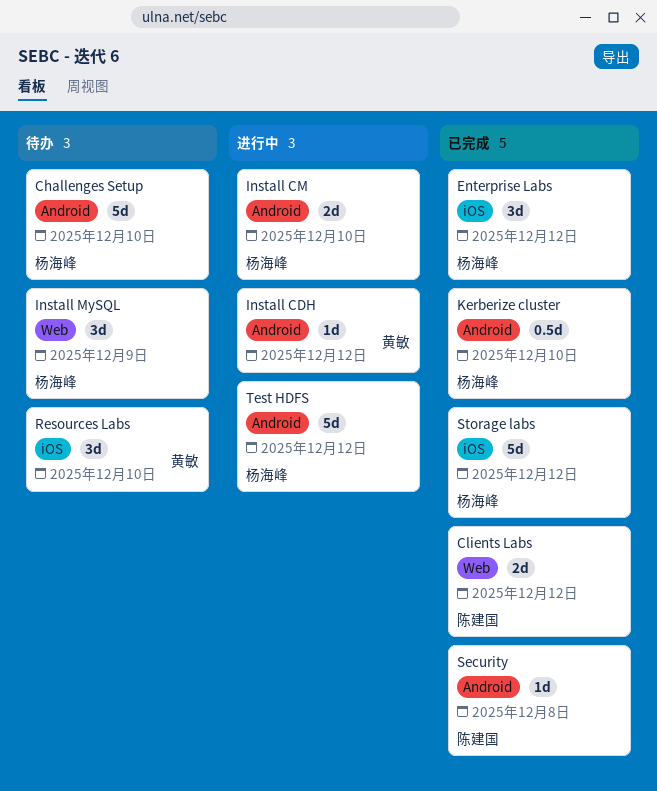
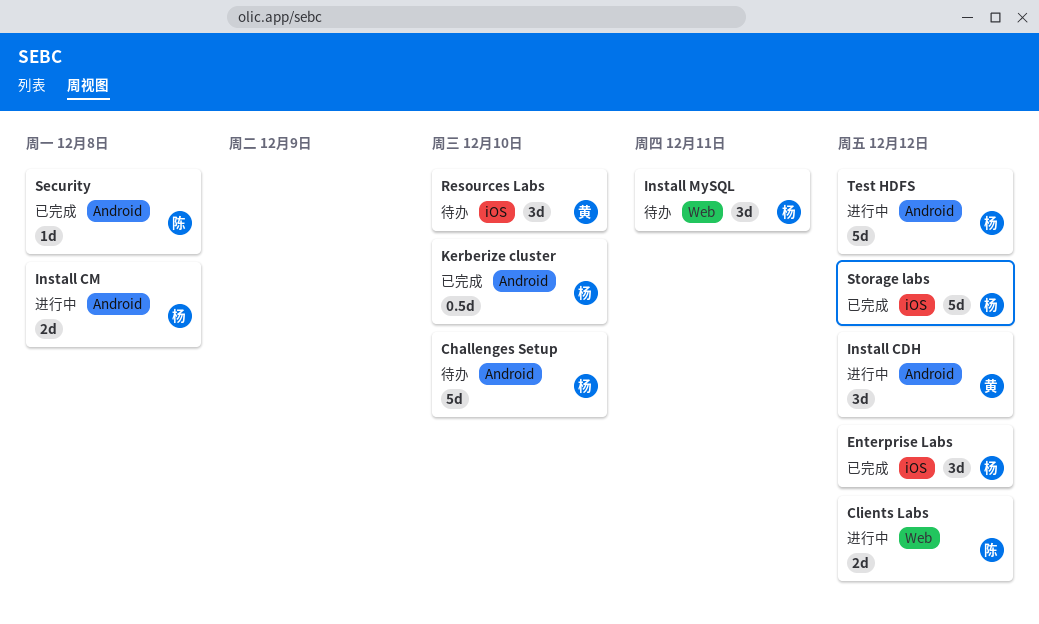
Clients Labs, status: 已完成 -> 进行中
Install CDH, estimate: 1d -> 3d
Install CM, due: Dec 10 -> Dec 8
Install MySQL, due: Dec 9 -> Dec 11

